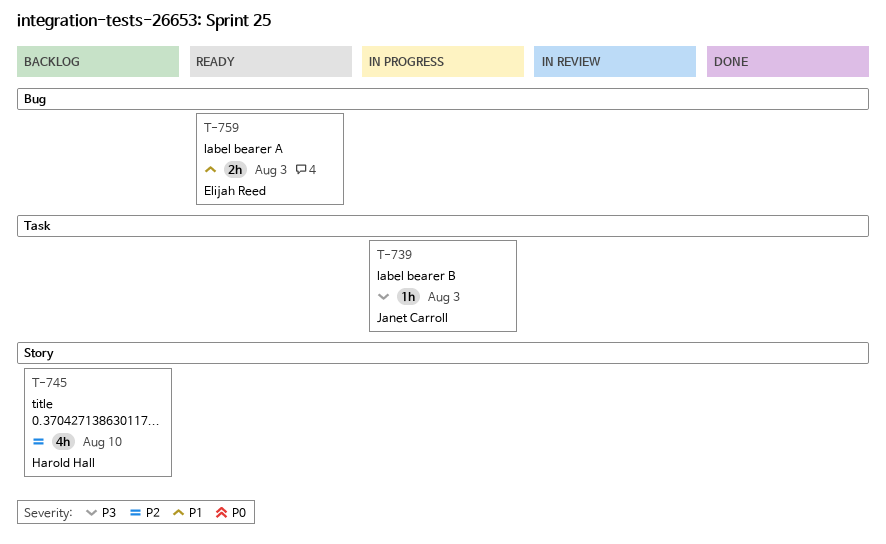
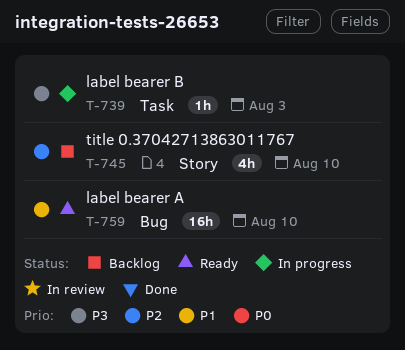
T-759, estimate: 2h -> 16h
T-759, due: Aug 3 -> Aug 10

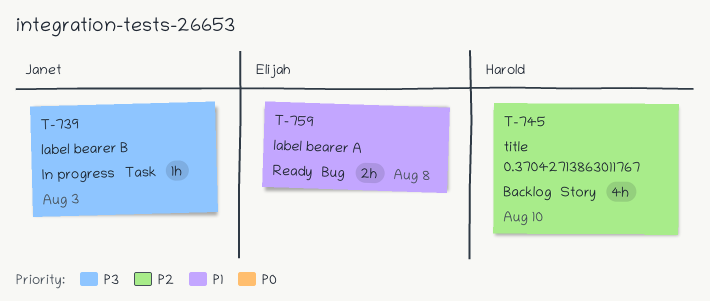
T-759, estimate: 16h -> 2h
T-759, due: Aug 10 -> Aug 8

